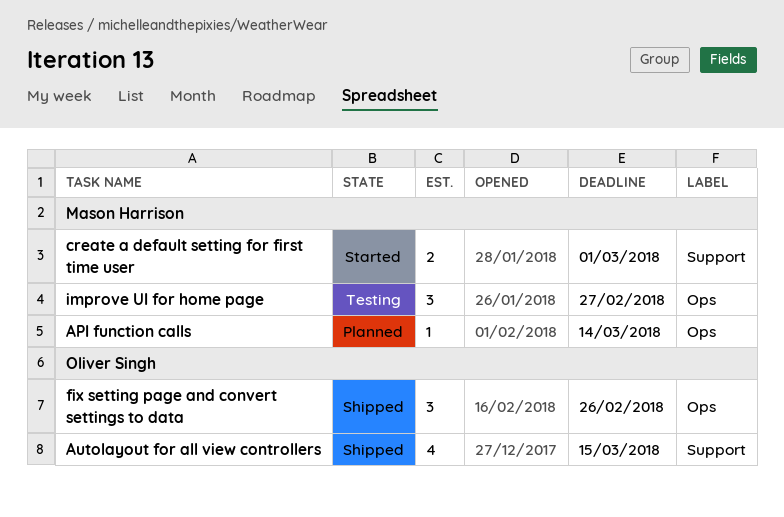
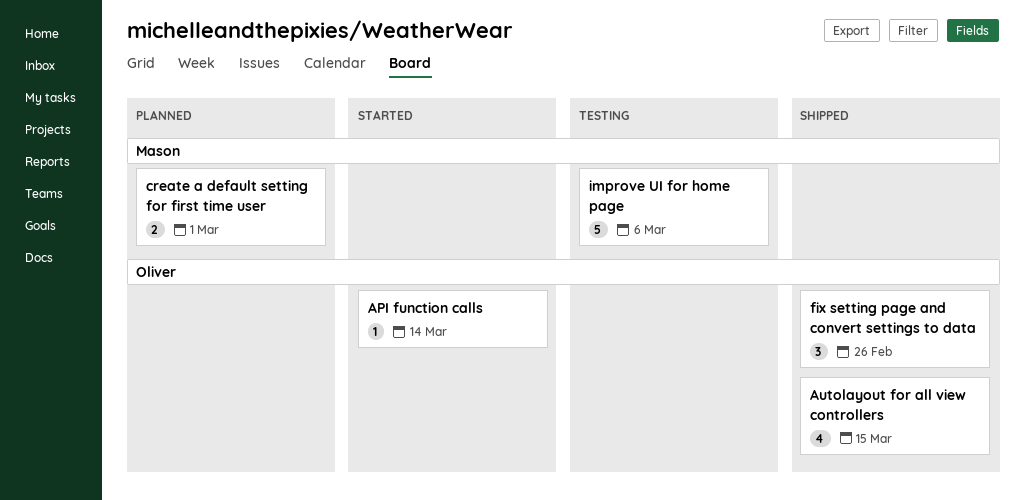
API function calls, status: Planned -> Started
API function calls, owner: Mason Harrison -> Oliver Singh
create a default setting for first time user, status: Started -> Planned
improve UI for home page, estimate: 3 -> 5
improve UI for home page, due: Feb 27 -> Mar 6

